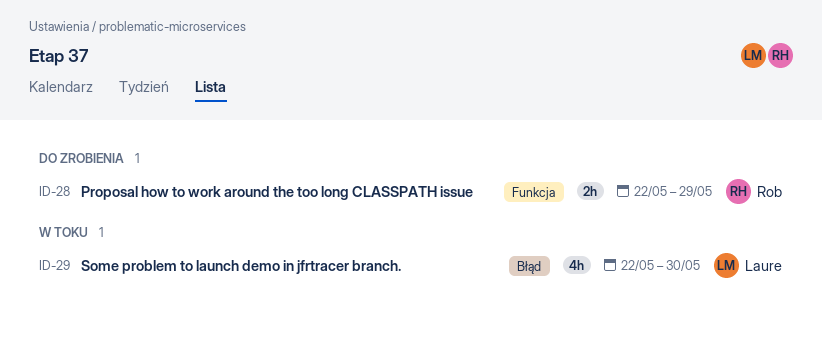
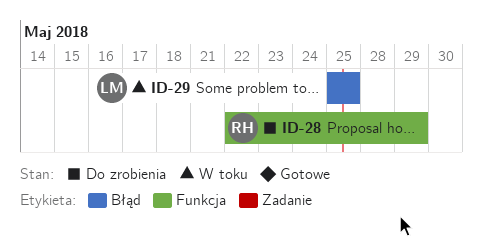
ID-29, start: May 22 -> May 25
ID-29, due: May 30 -> May 25

